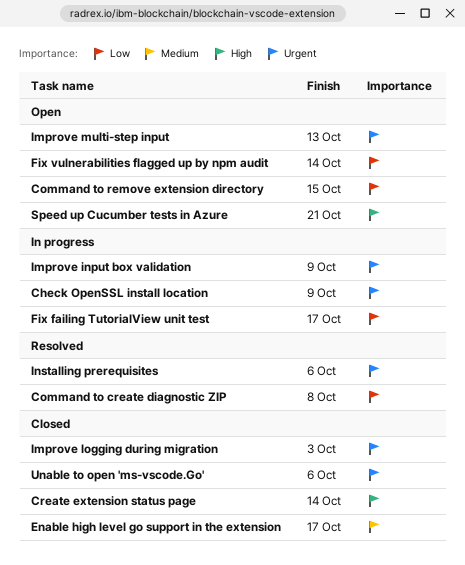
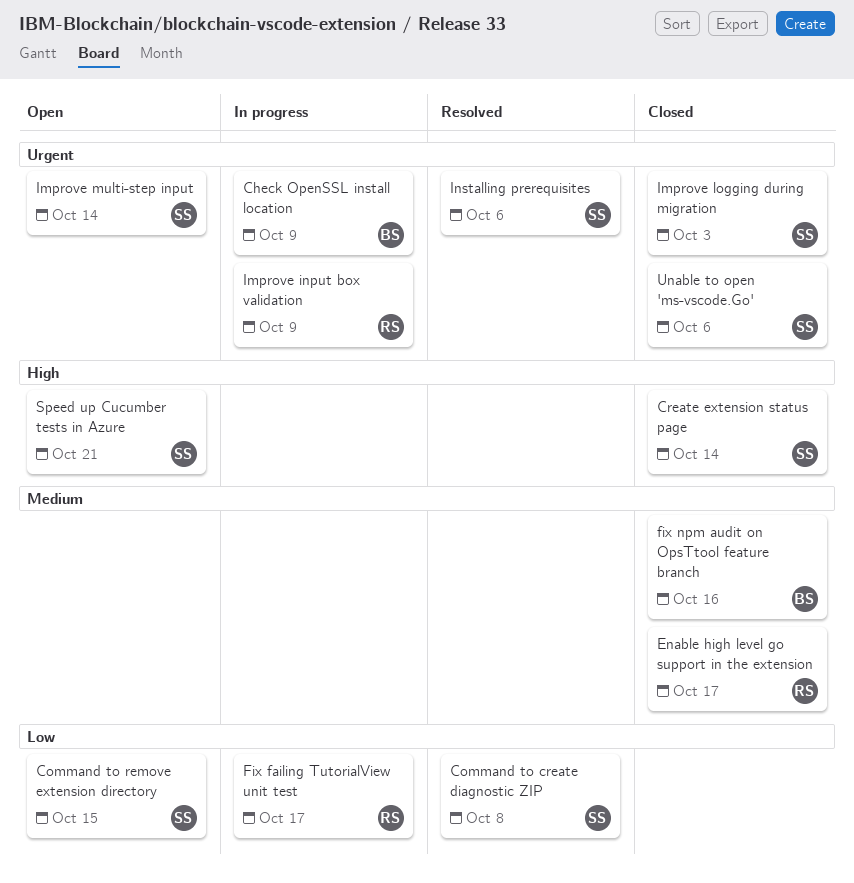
fix npm audit on OpsTtool feature branch: none -> present
Fix vulnerabilities flagged up by npm audit: present -> none
Improve multi-step input, due: Oct 13 -> Oct 14

